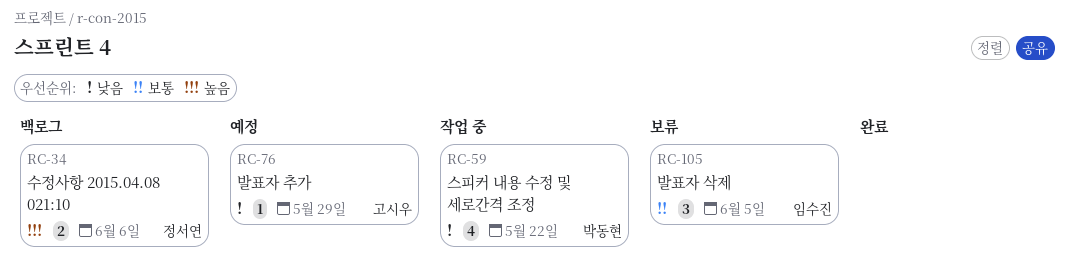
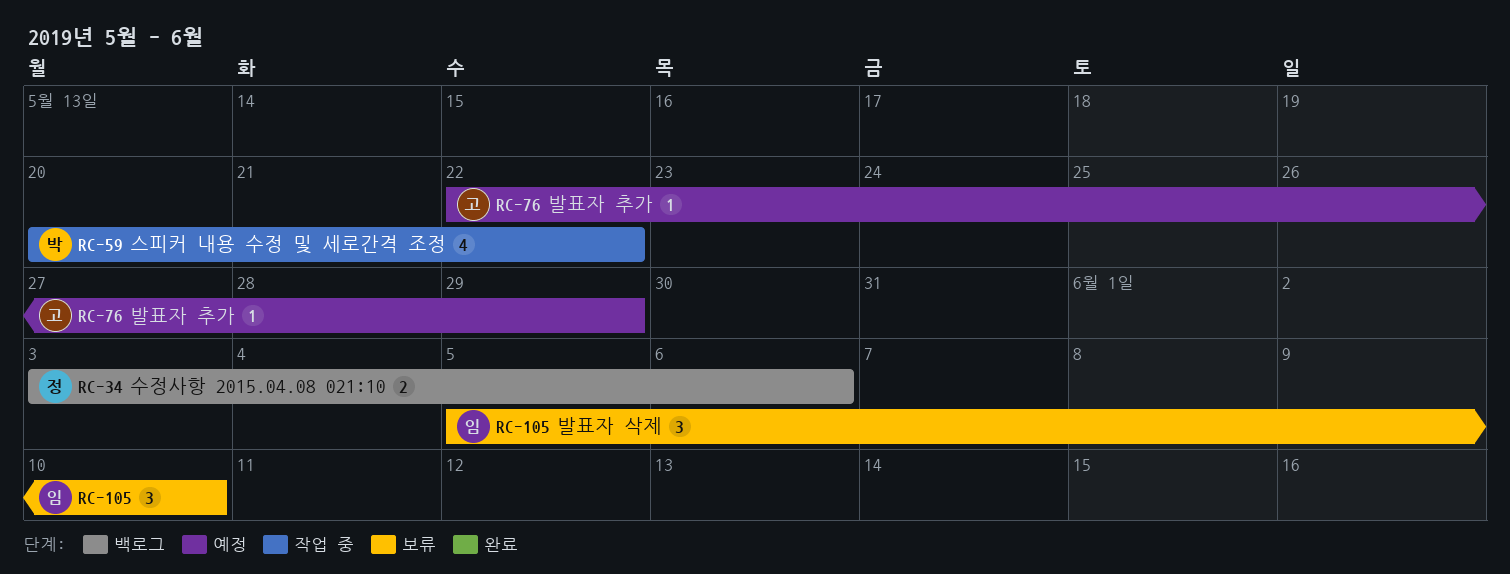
RC-105, due: Jun 5 -> Jun 10

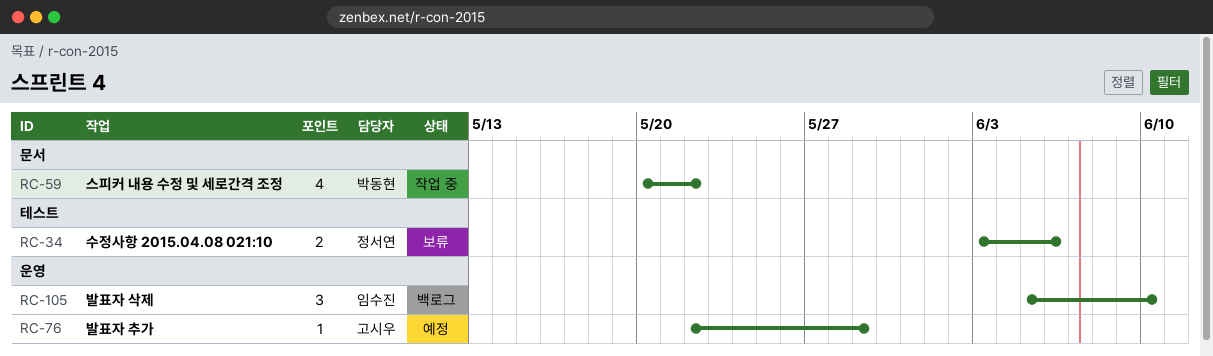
RC-34, status: 백로그 -> 보류
RC-105, status: 보류 -> 백로그

